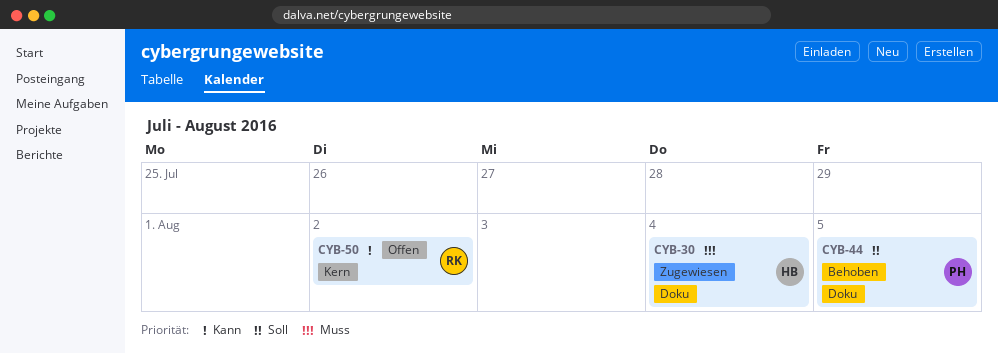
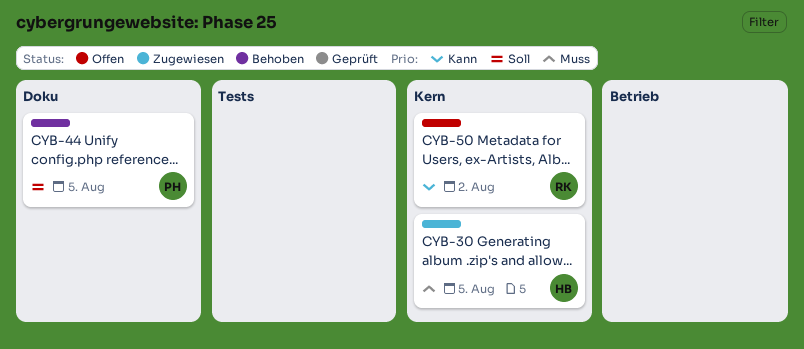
CYB-30, label: Doku -> Kern
CYB-30, due: Aug 4 -> Aug 5

